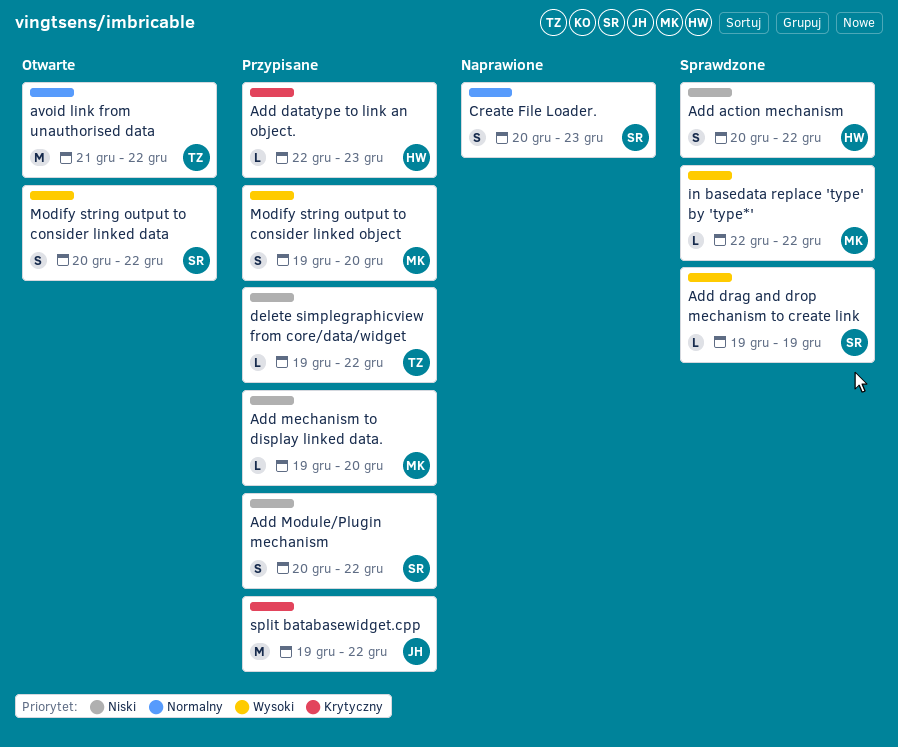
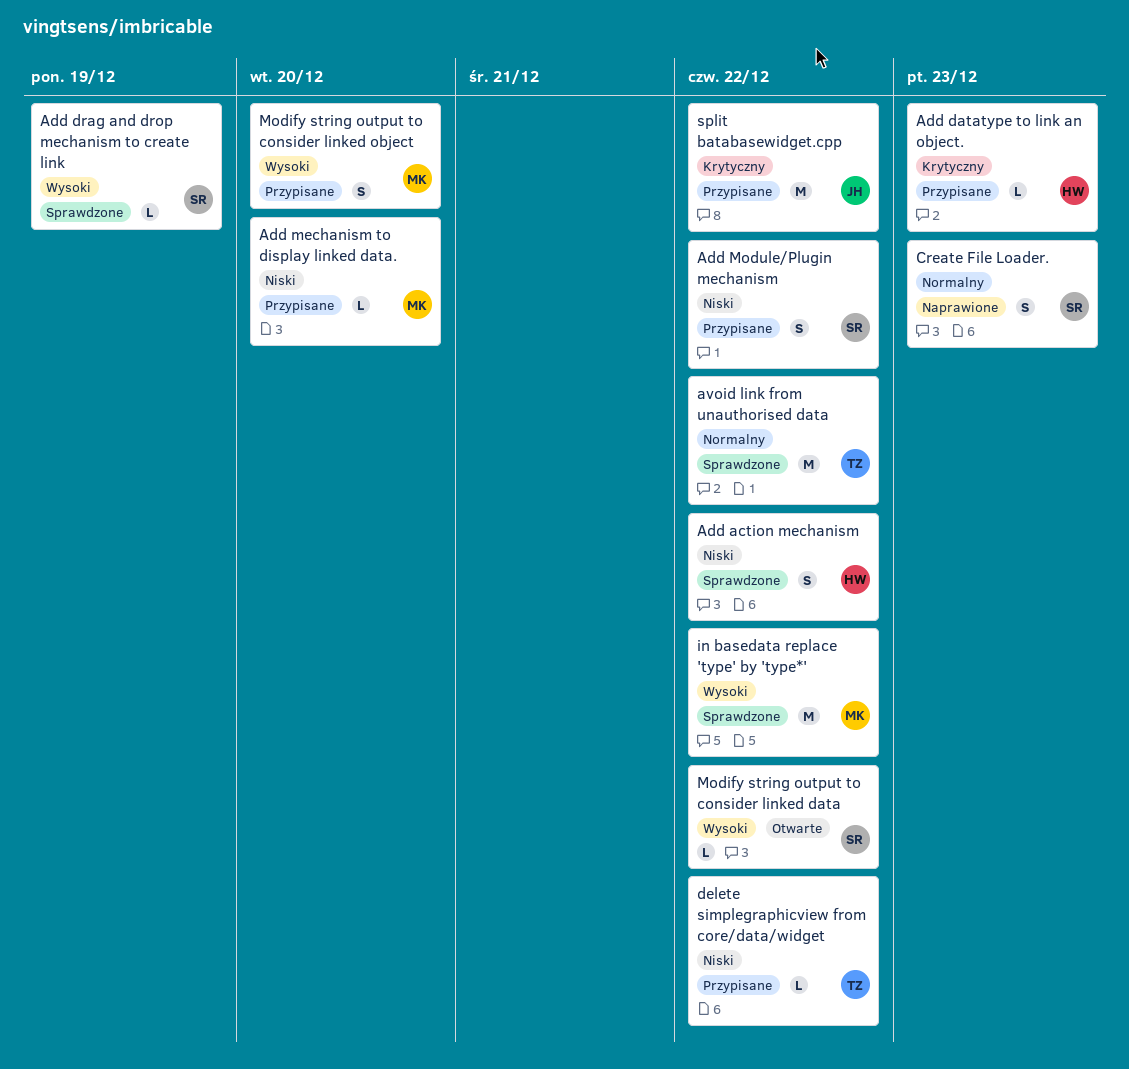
avoid link from unauthorised data, status: Otwarte -> Sprawdzone
in basedata replace 'type' by 'type*', estimate: L -> M
Modify string output to consider linked data, estimate: S -> L

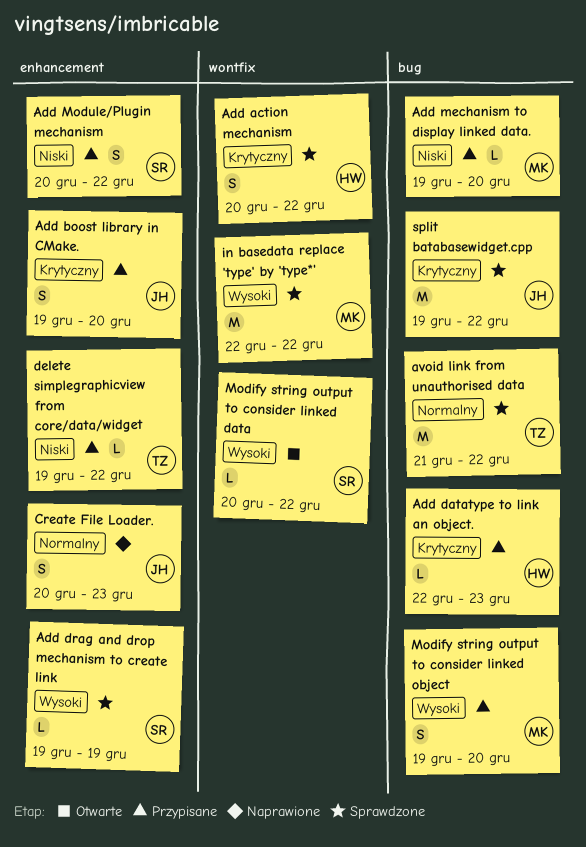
Add action mechanism, priority: Niski -> Krytyczny
Add boost library in CMake.: none -> present
Create File Loader., owner: SR -> JH
split batabasewidget.cpp, status: Przypisane -> Sprawdzone

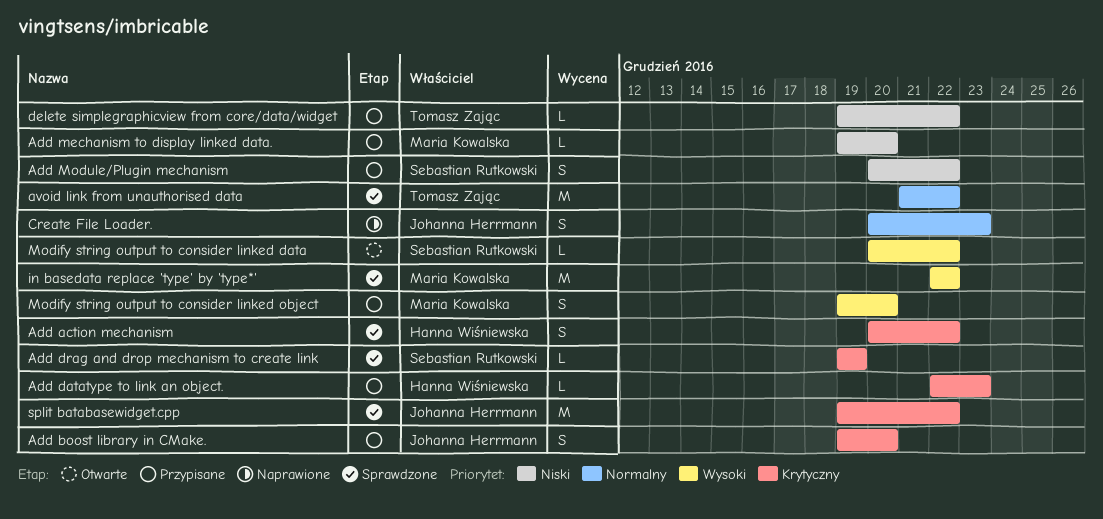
Add drag and drop mechanism to create link, priority: Wysoki -> Krytyczny

